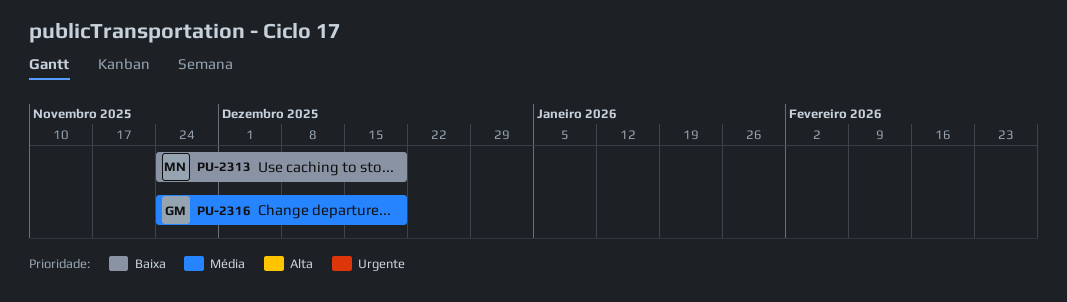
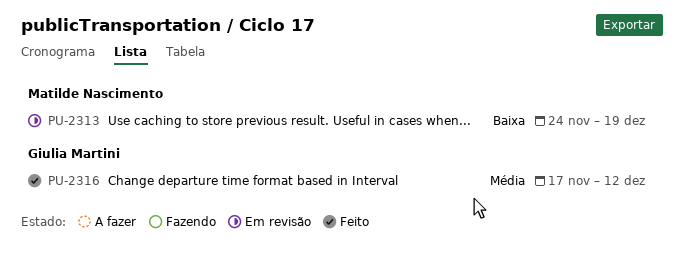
PU-2316, start: Nov 24 -> Nov 17
PU-2316, due: Dec 19 -> Dec 12

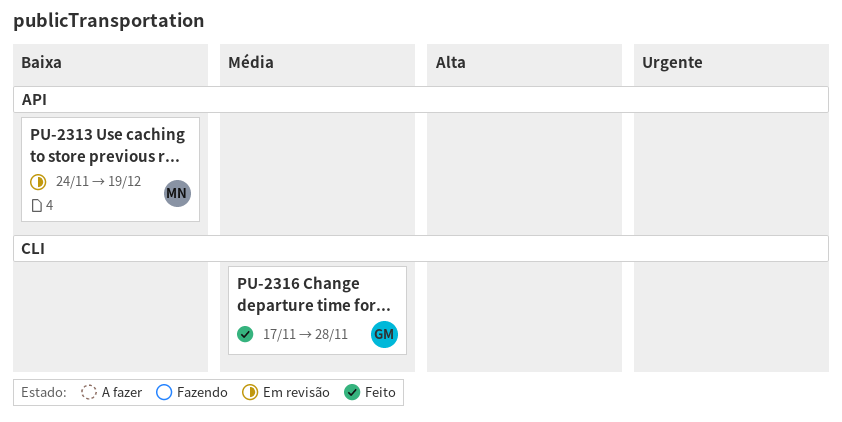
PU-2316, due: Dec 12 -> Nov 28

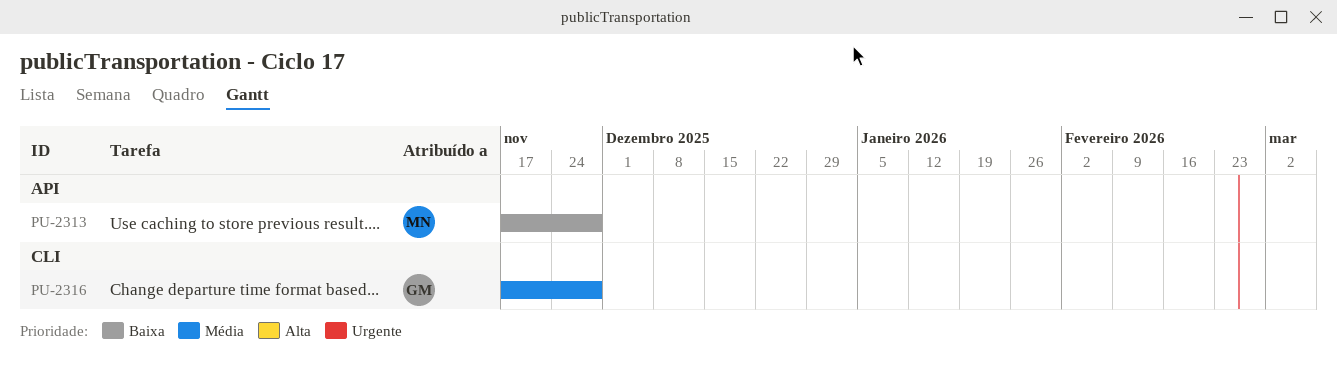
PU-2313, start: Nov 24 -> Nov 17
PU-2313, due: Dec 19 -> Nov 28

